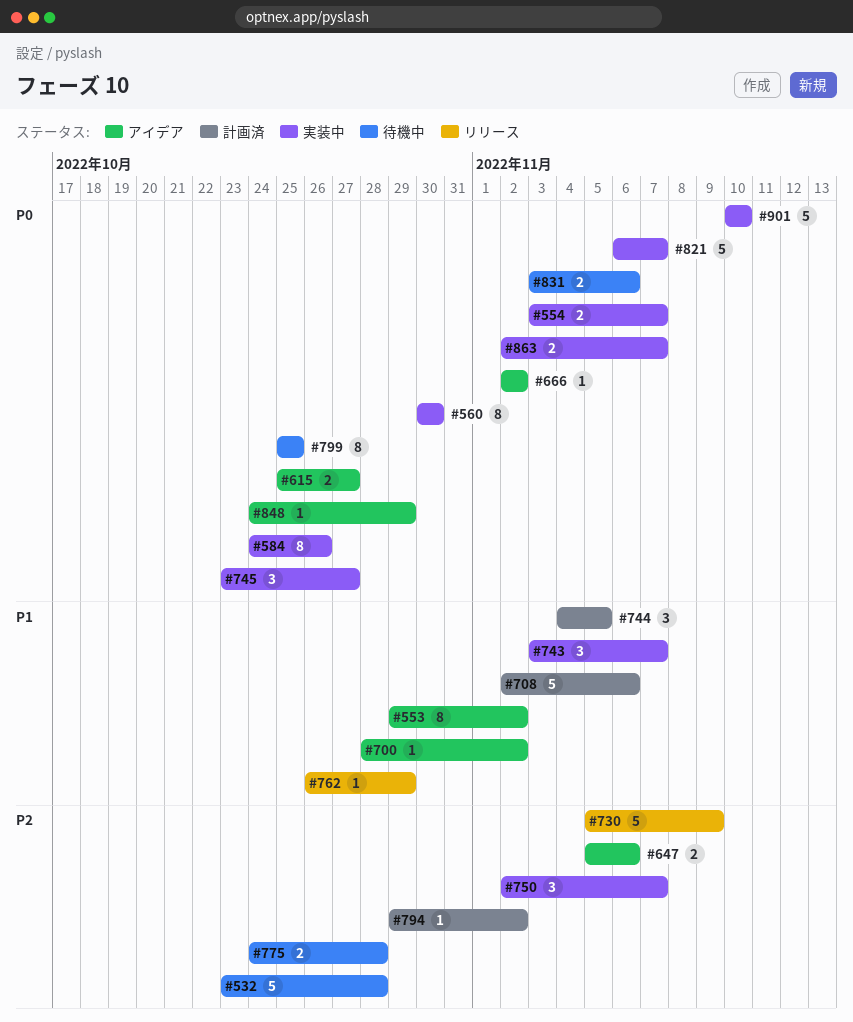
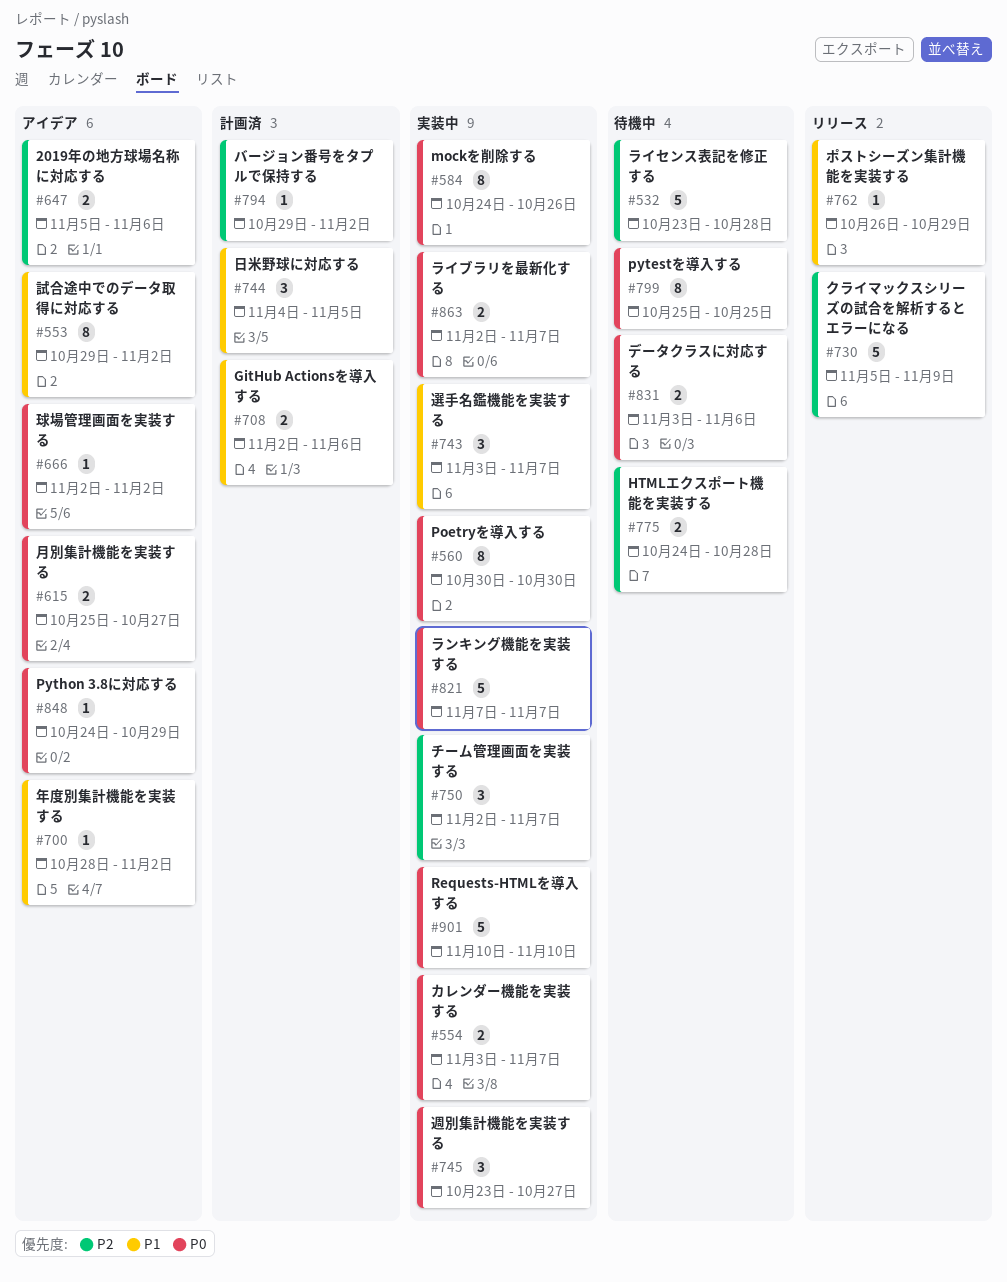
#708, estimate: 5 -> 2
#821, start: Nov 6 -> Nov 7

